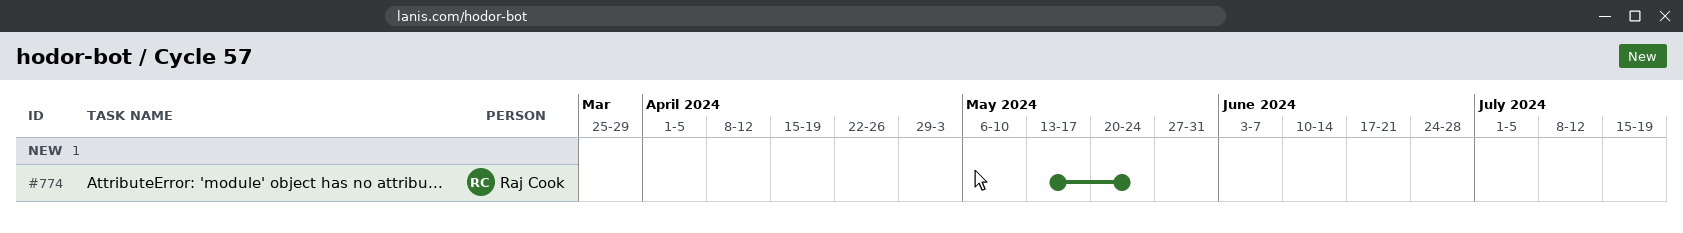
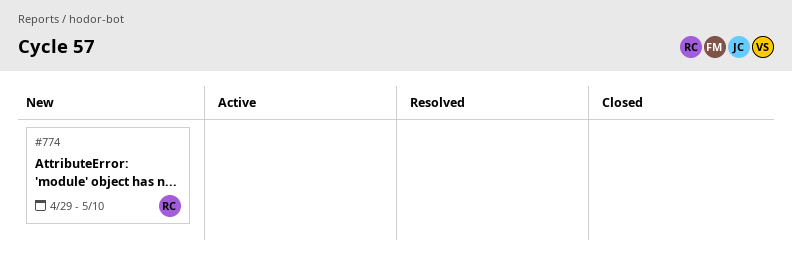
#774, start: May 13 -> Apr 29
#774, due: May 24 -> May 10

